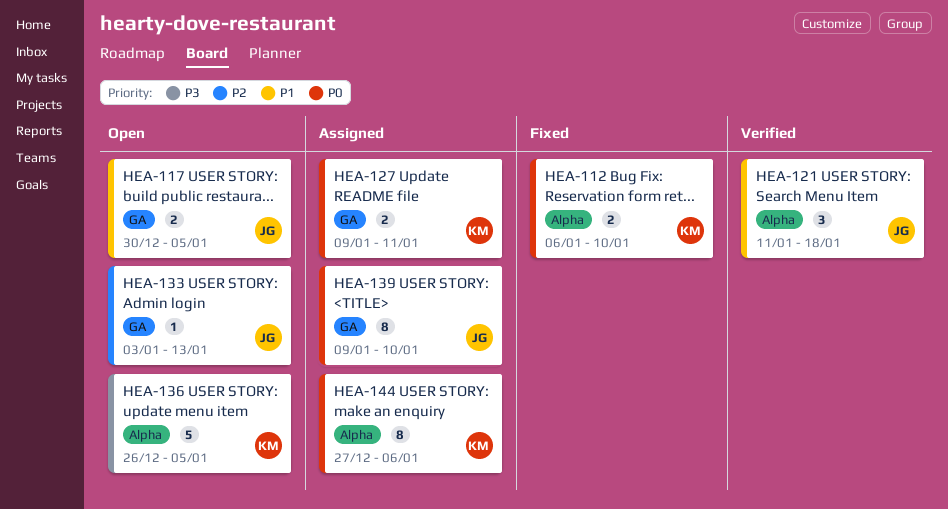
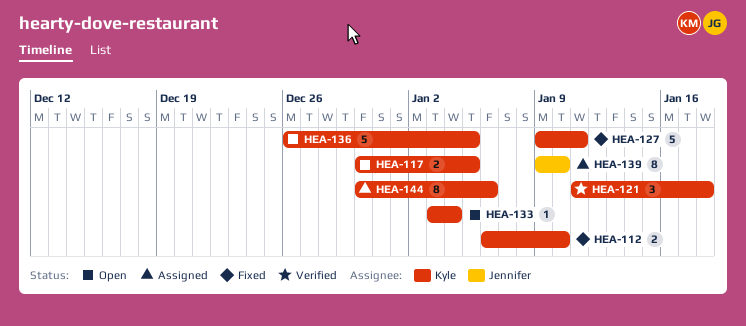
HEA-117, owner: Jennifer -> Kyle
HEA-121, owner: Jennifer -> Kyle
HEA-127, status: Assigned -> Fixed
HEA-127, estimate: 2 -> 5
HEA-133, owner: Jennifer -> Kyle
HEA-133, due: Jan 13 -> Jan 4
HEA-144, start: Dec 27 -> Dec 30

